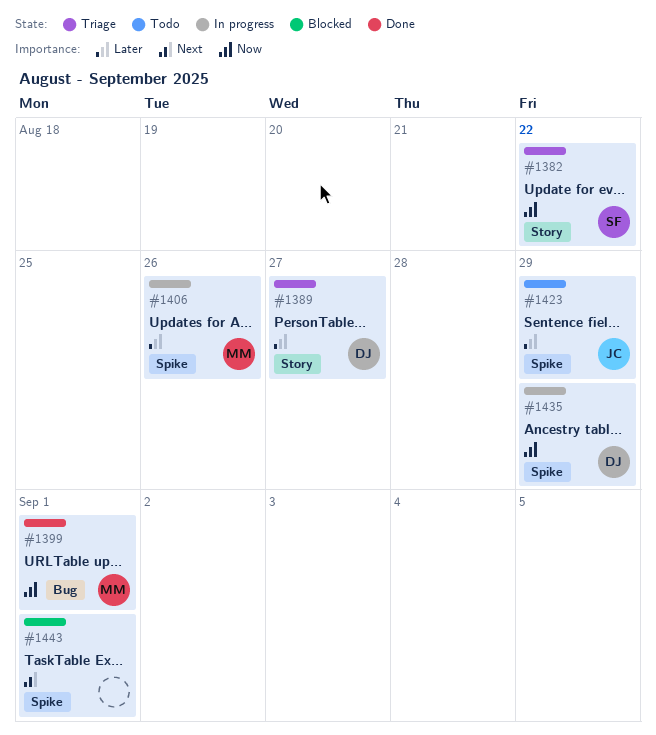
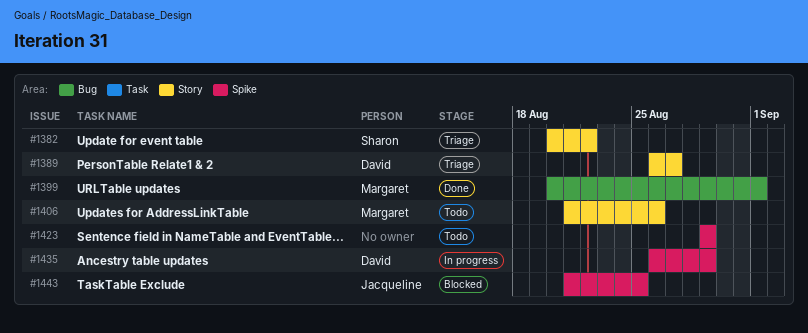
#1406, status: In progress -> Todo
#1406, label: Spike -> Story
#1423, owner: Jacqueline -> none
#1443, owner: none -> Jacqueline
#1443, due: Sep 1 -> Aug 25

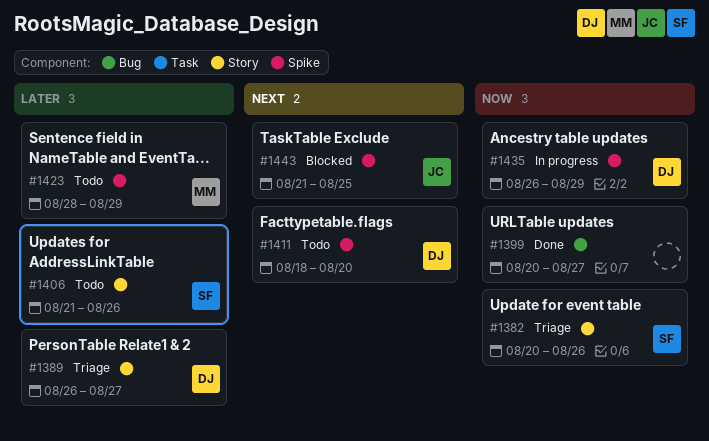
#1382, due: Aug 22 -> Aug 26
#1399, owner: Margaret -> none
#1399, due: Sep 1 -> Aug 27
#1406, owner: Margaret -> Sharon
#1411: none -> present
#1423, owner: none -> Margaret
#1423, start: Aug 29 -> Aug 28

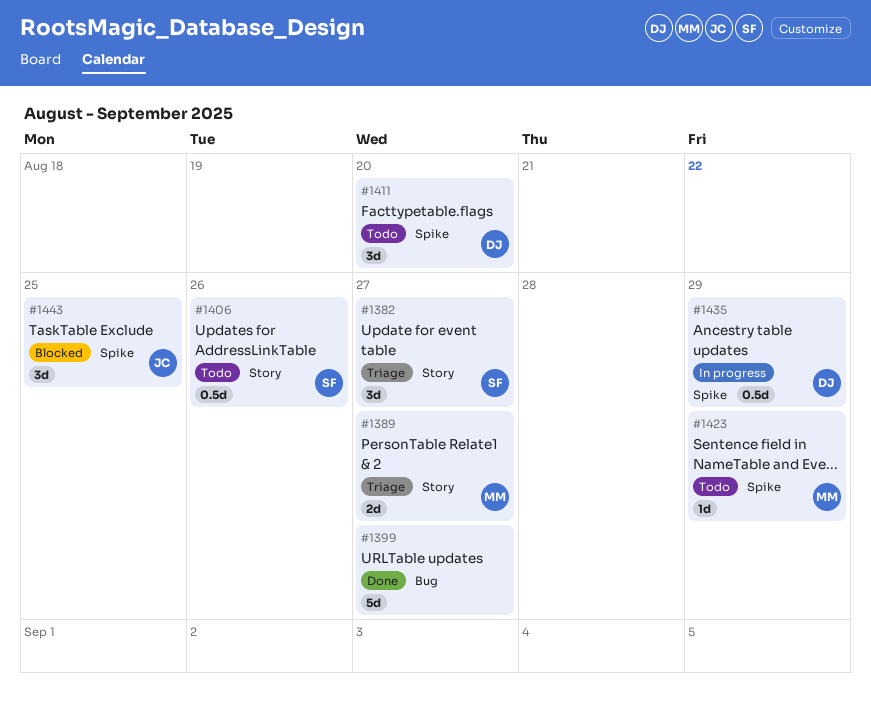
#1382, due: Aug 26 -> Aug 27
#1389, owner: DJ -> MM

